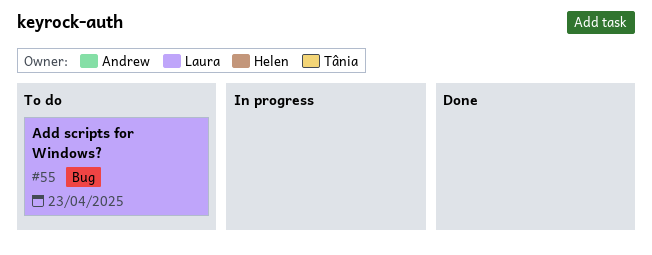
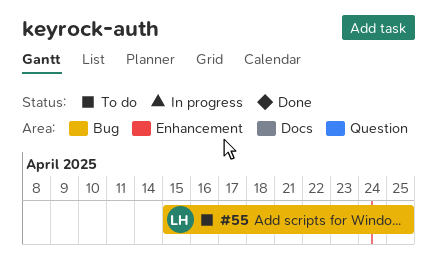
#55, due: Apr 23 -> Apr 25

